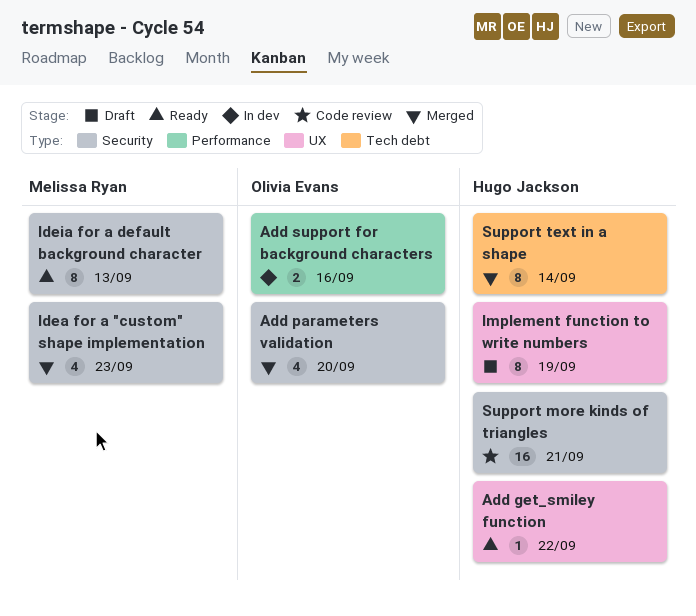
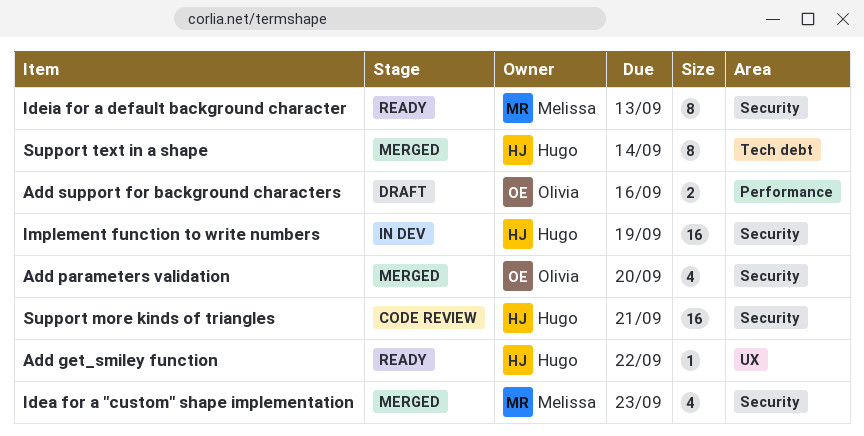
Add support for background characters, status: In dev -> Draft
Implement function to write numbers, status: Draft -> In dev
Implement function to write numbers, label: UX -> Security
Implement function to write numbers, estimate: 8 -> 16

